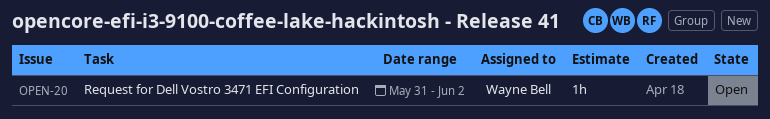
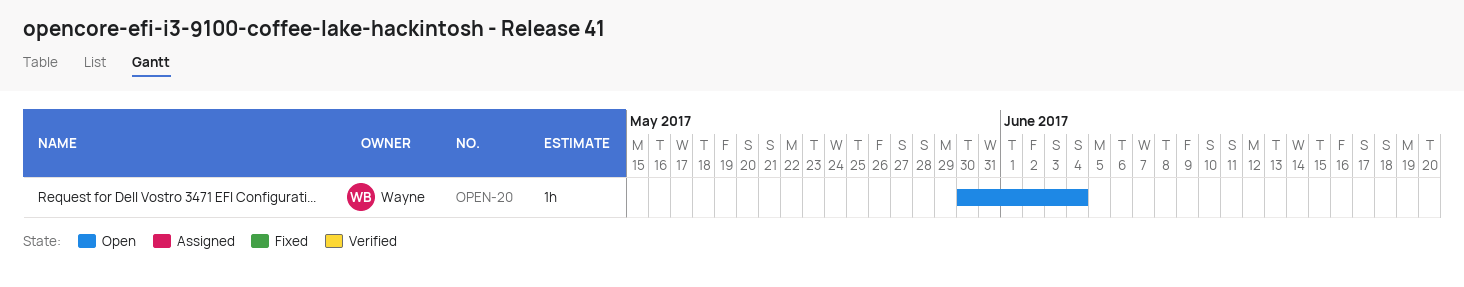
OPEN-20, start: May 31 -> May 30
OPEN-20, due: Jun 2 -> Jun 4

